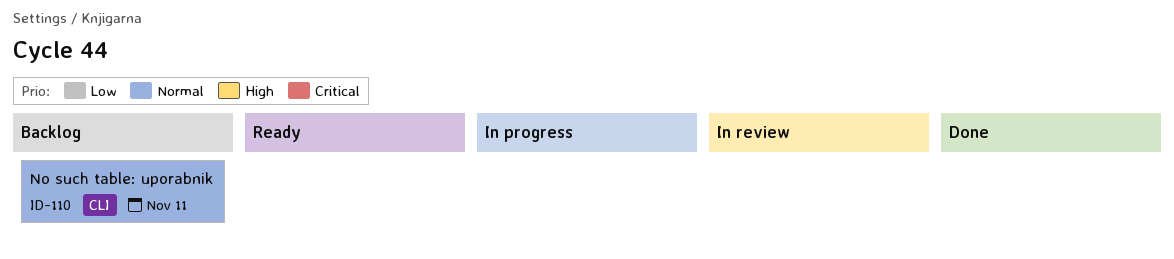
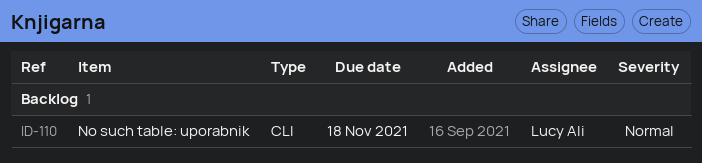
ID-110, due: Nov 11 -> Nov 18

